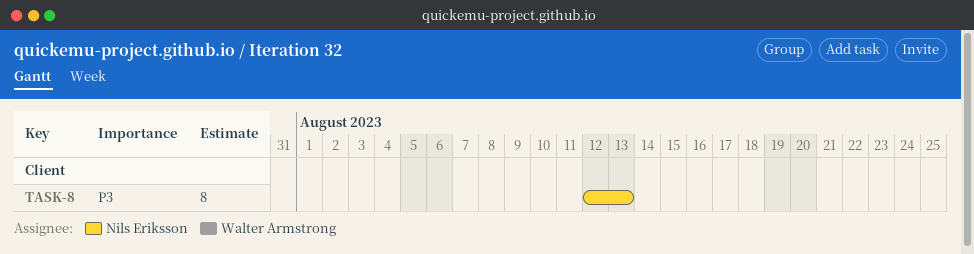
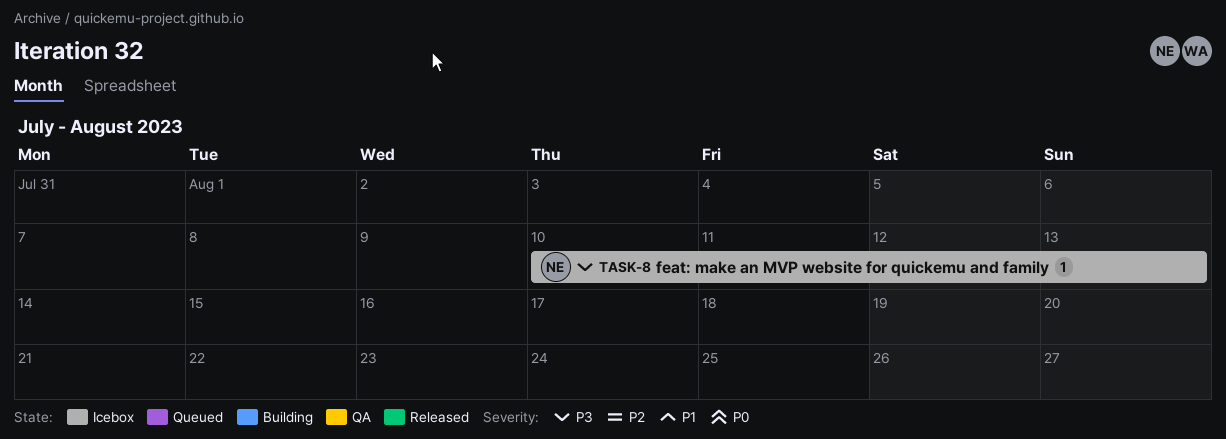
TASK-8, estimate: 8 -> 1
TASK-8, start: Aug 12 -> Aug 10

